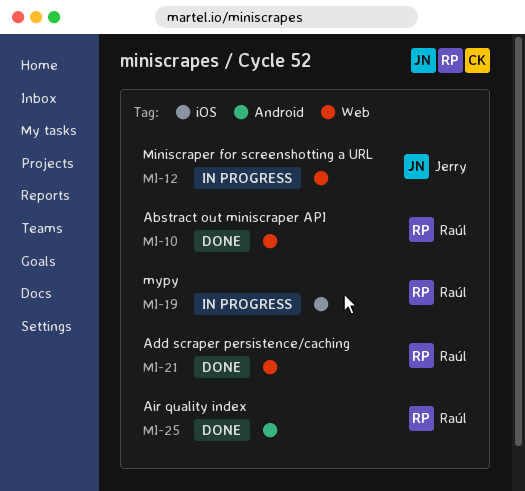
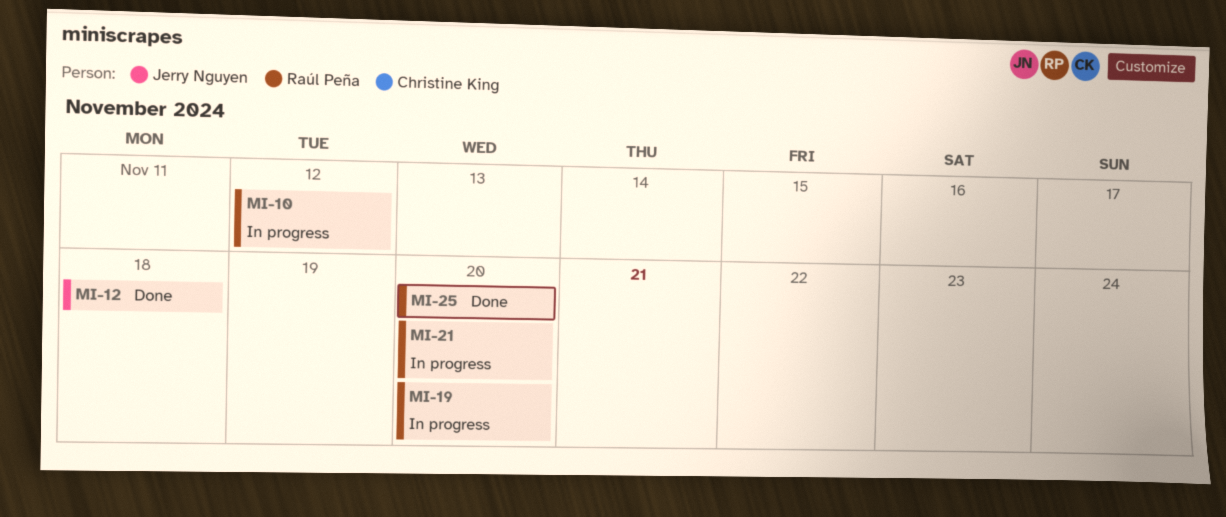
MI-10, status: Done -> In progress
MI-12, status: In progress -> Done
MI-21, status: Done -> In progress

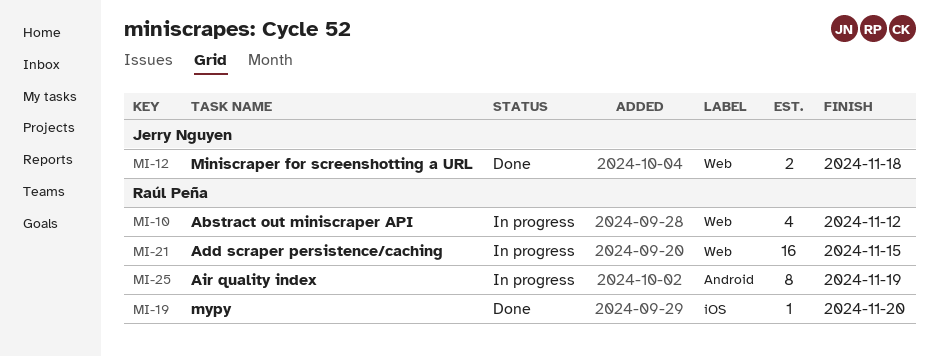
MI-19, status: In progress -> Done
MI-21, due: Nov 20 -> Nov 15
MI-25, status: Done -> In progress
MI-25, due: Nov 20 -> Nov 19

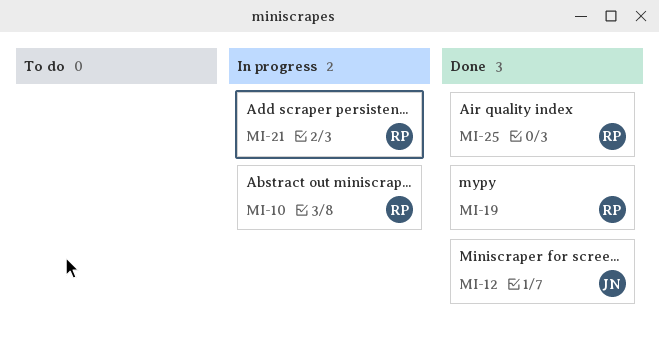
MI-25, status: In progress -> Done

